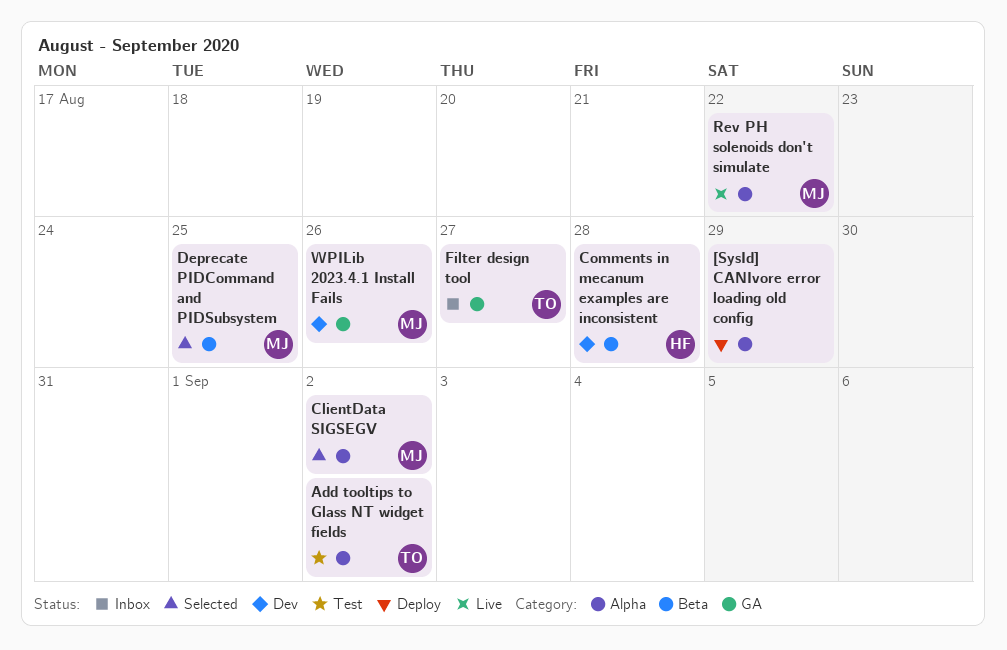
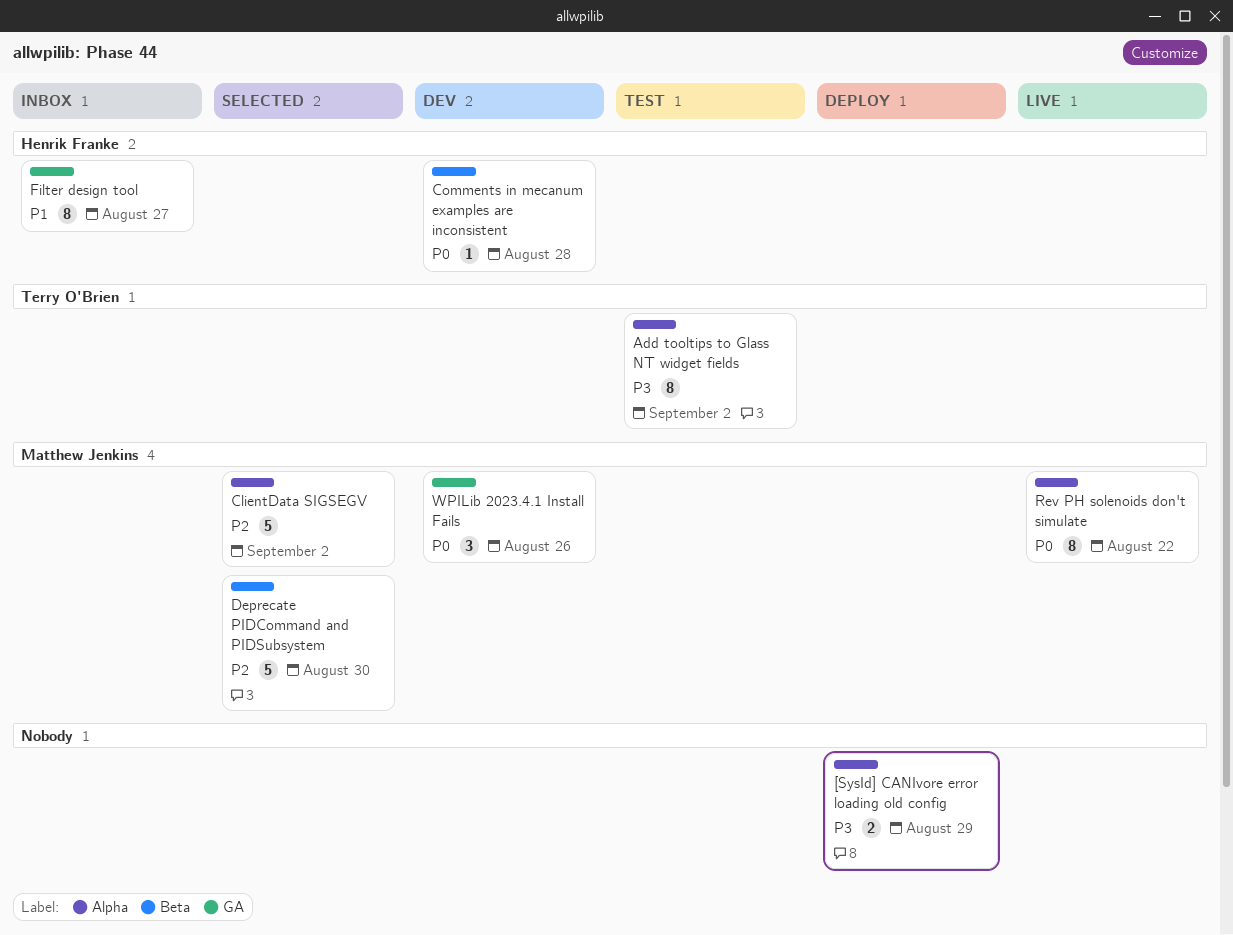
Deprecate PIDCommand and PIDSubsystem, due: Aug 25 -> Aug 30
Filter design tool, owner: Terry O'Brien -> Henrik Franke

